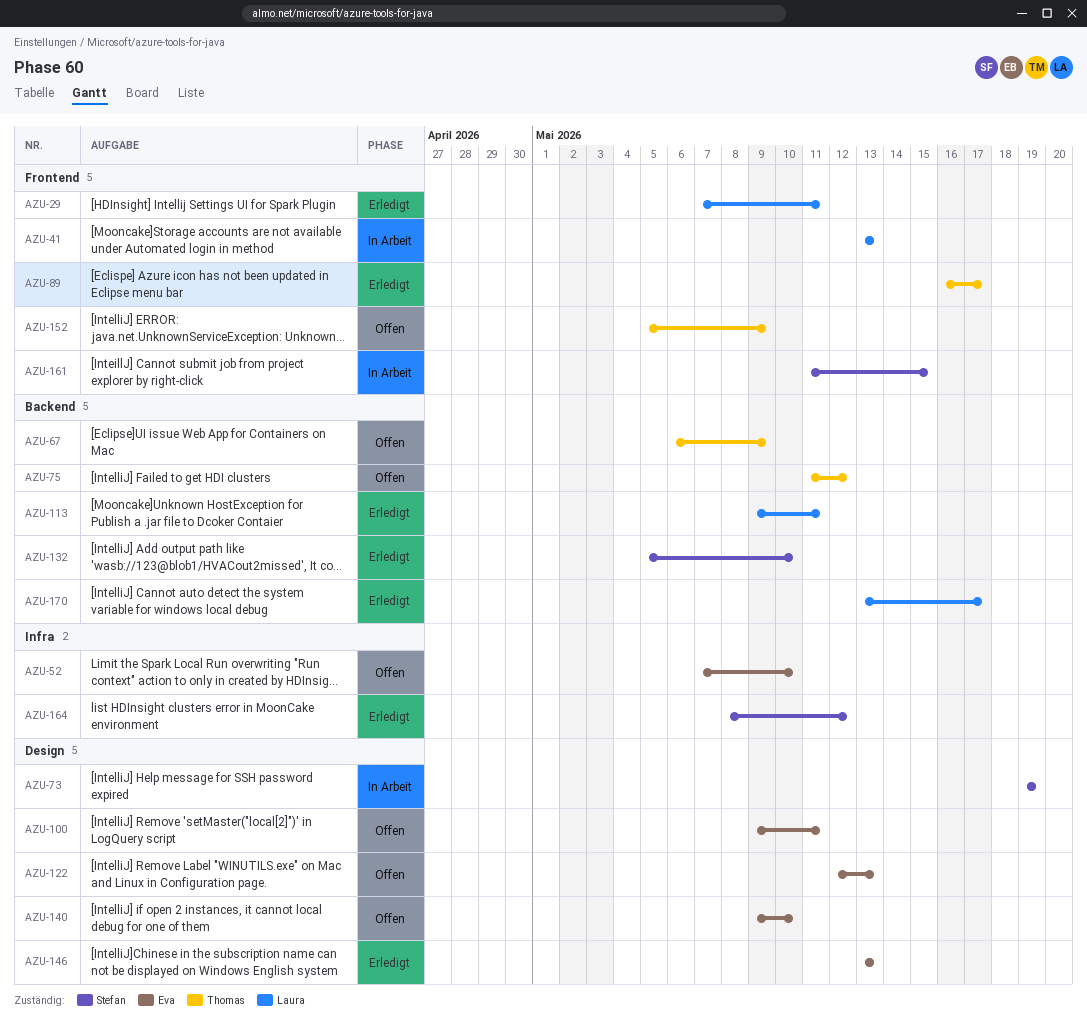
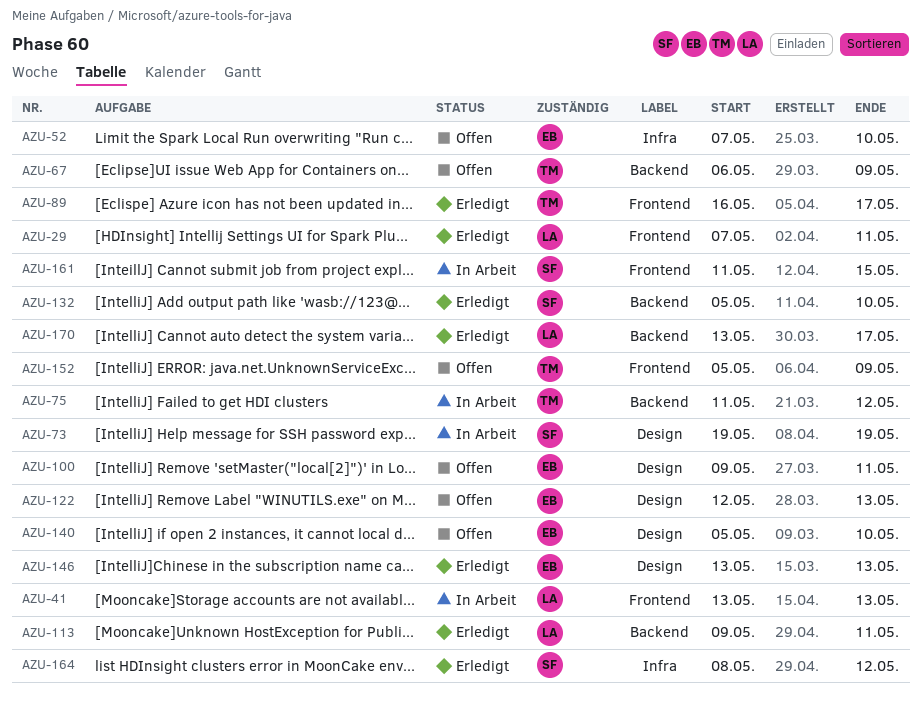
AZU-75, status: Offen -> In Arbeit
AZU-140, start: May 9 -> May 5

